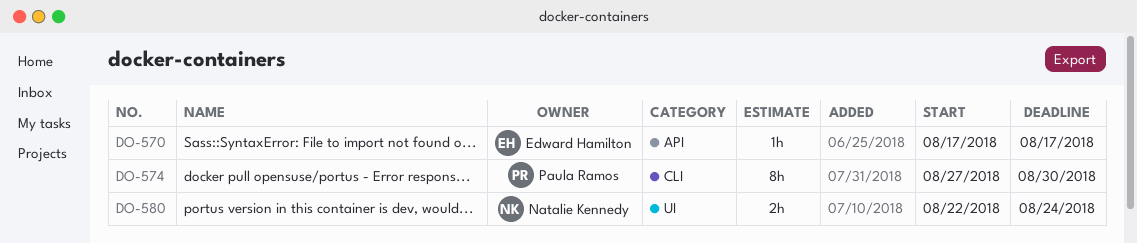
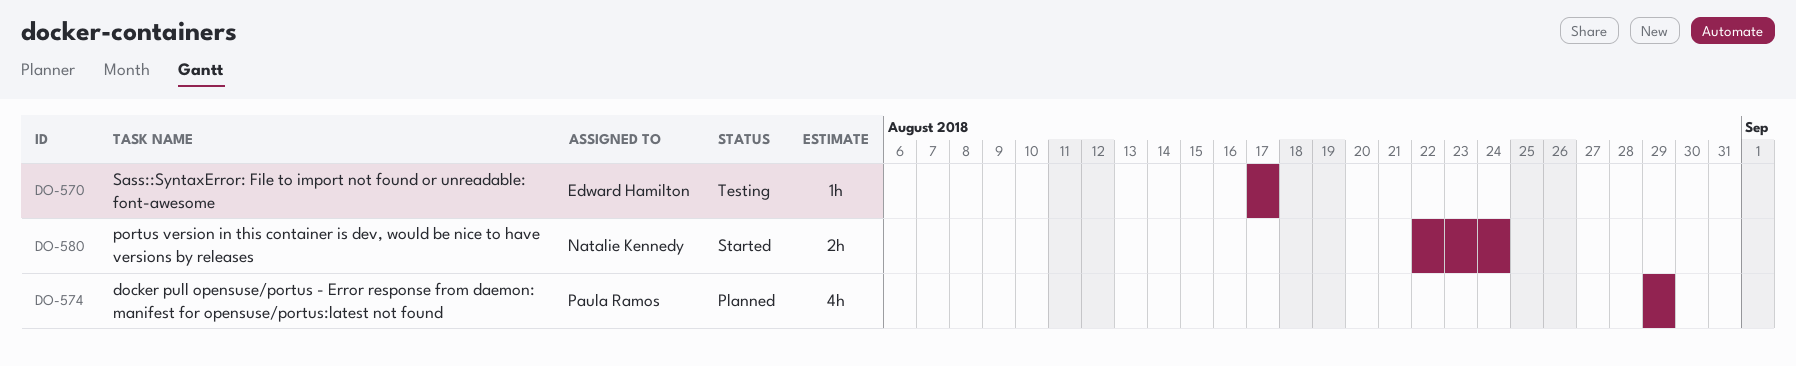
DO-574, estimate: 8h -> 4h
DO-574, start: Aug 27 -> Aug 29
DO-574, due: Aug 30 -> Aug 29

